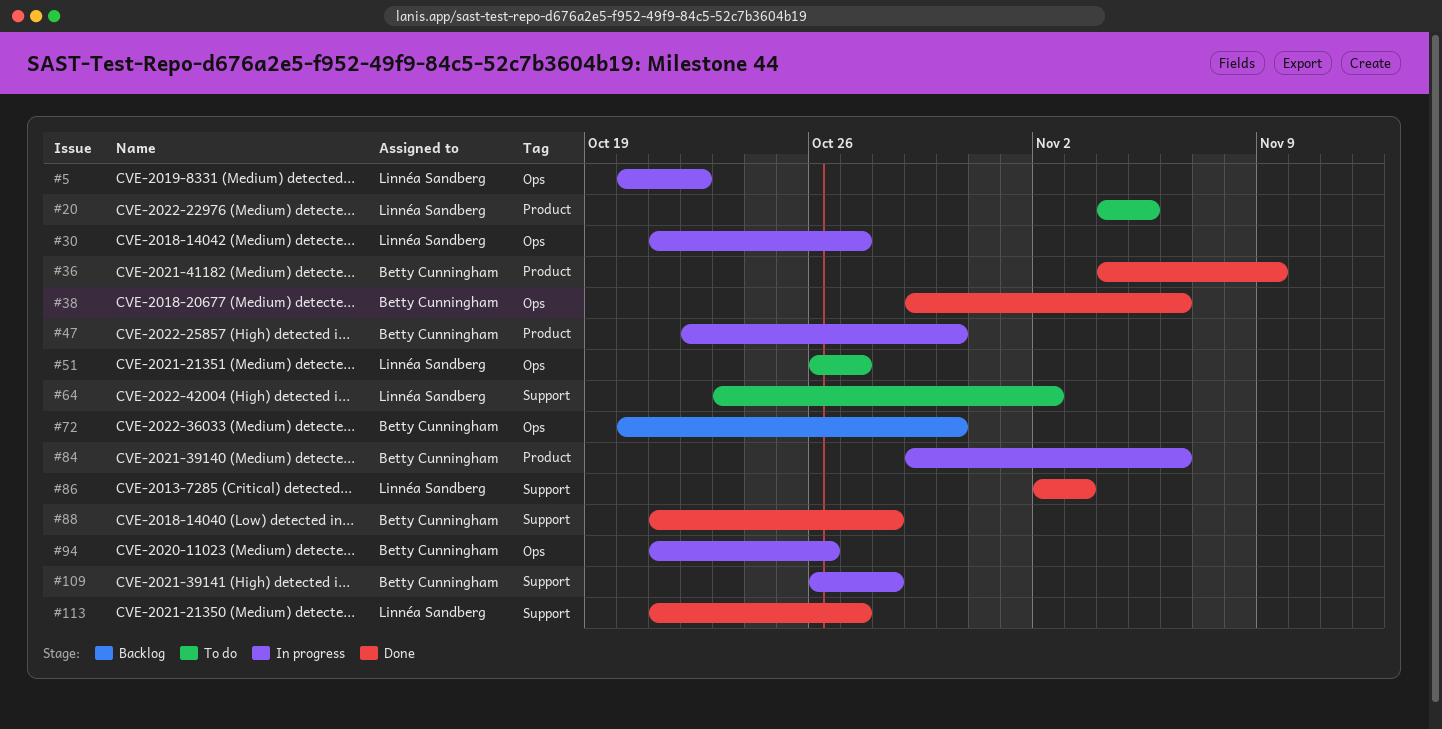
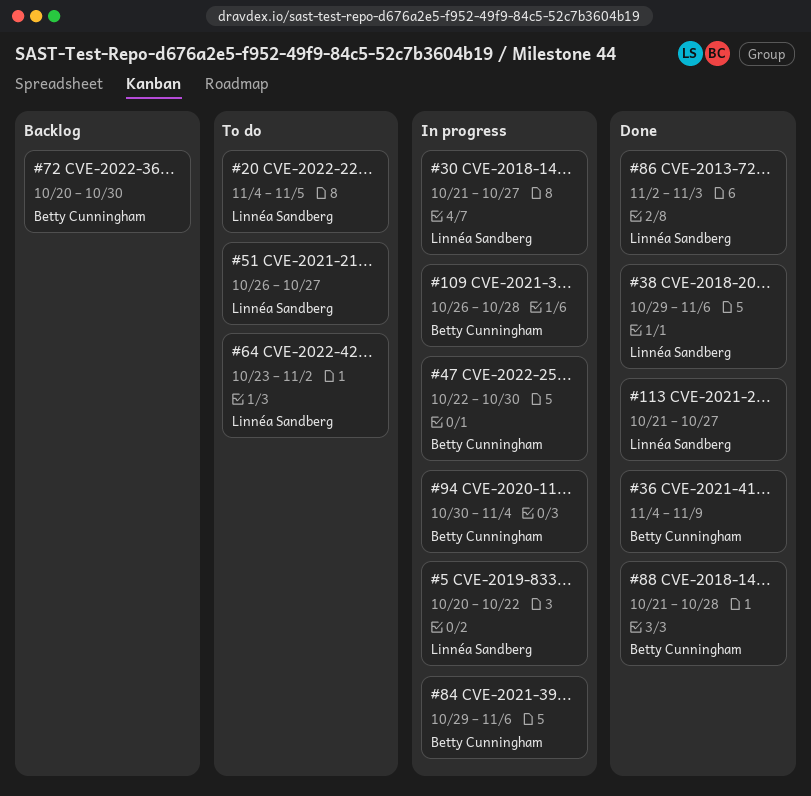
#38, owner: Betty Cunningham -> Linnéa Sandberg
#94, start: Oct 21 -> Oct 30
#94, due: Oct 26 -> Nov 4

